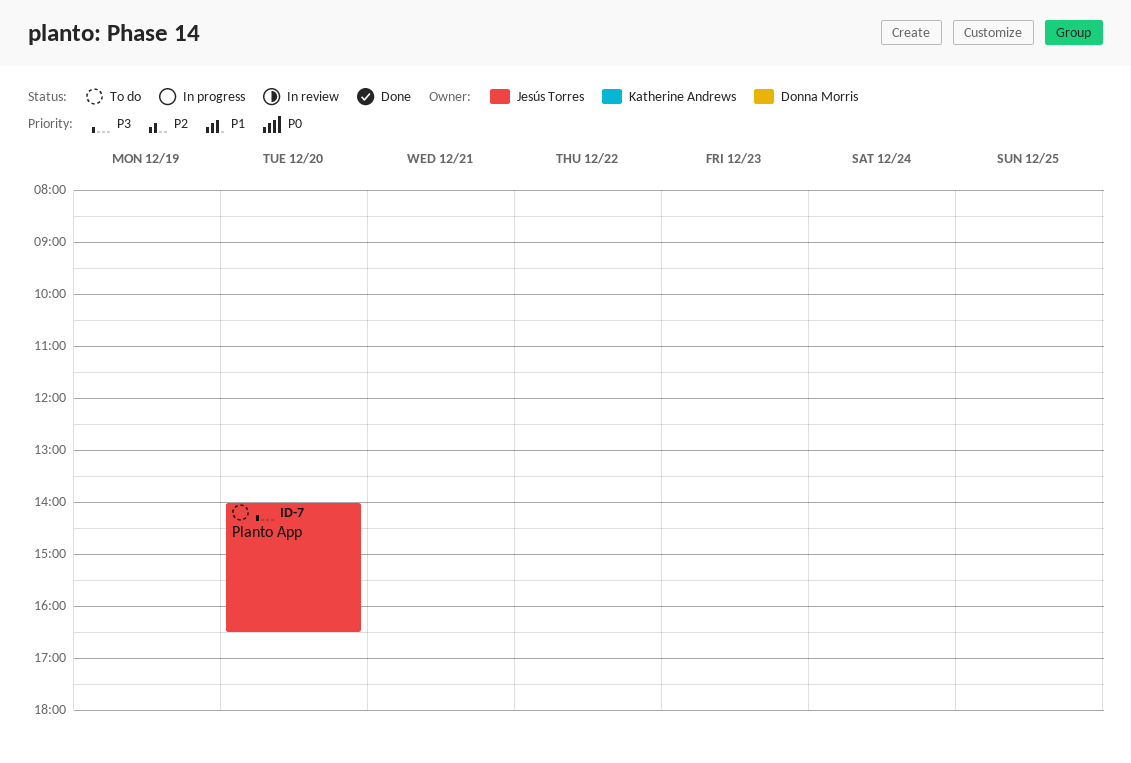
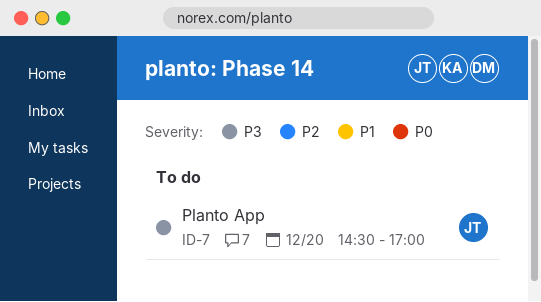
ID-7, begins: 14:00 -> 14:30
ID-7, ends: 16:30 -> 17:00

